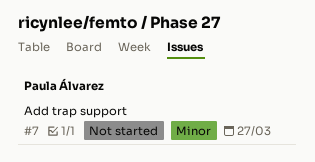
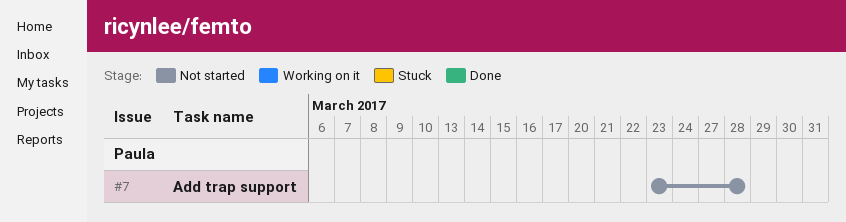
#7, due: Mar 27 -> Mar 28

